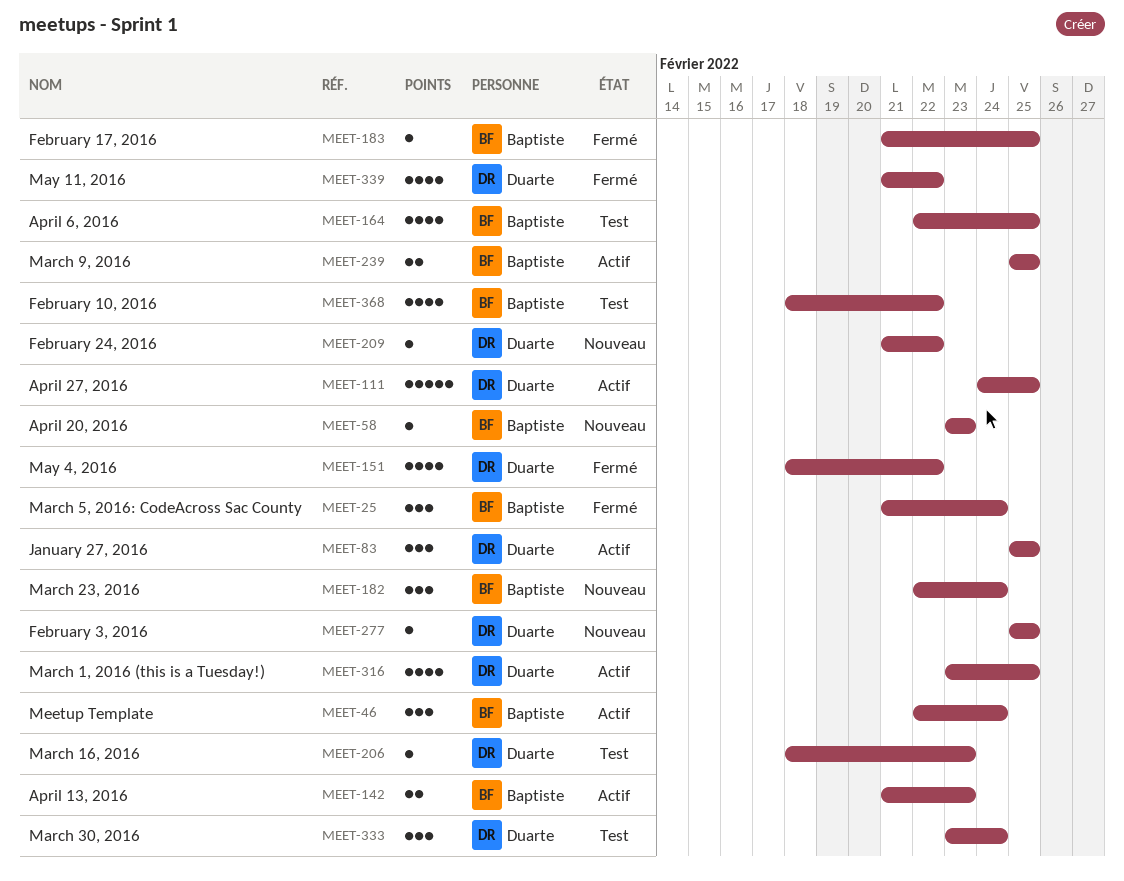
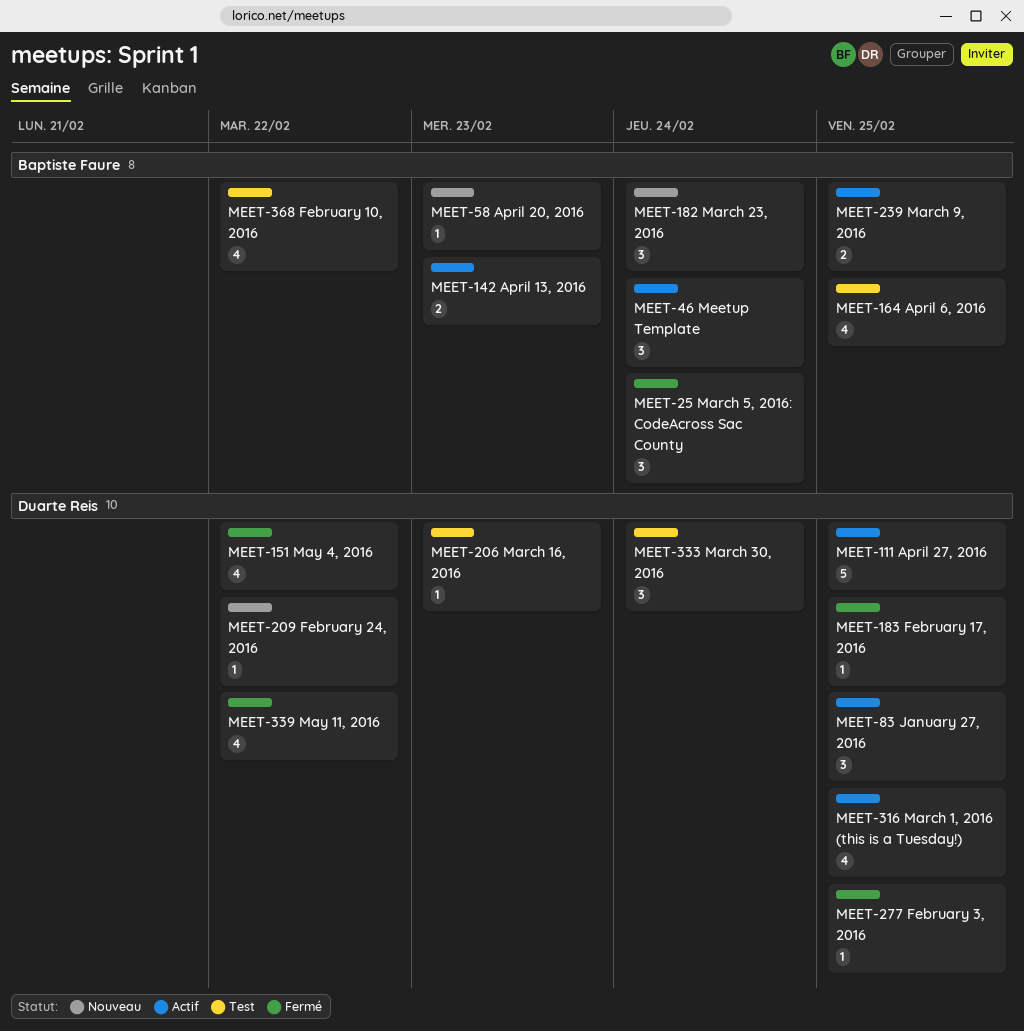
MEET-183, owner: Baptiste Faure -> Duarte Reis
MEET-277, status: Nouveau -> Fermé

